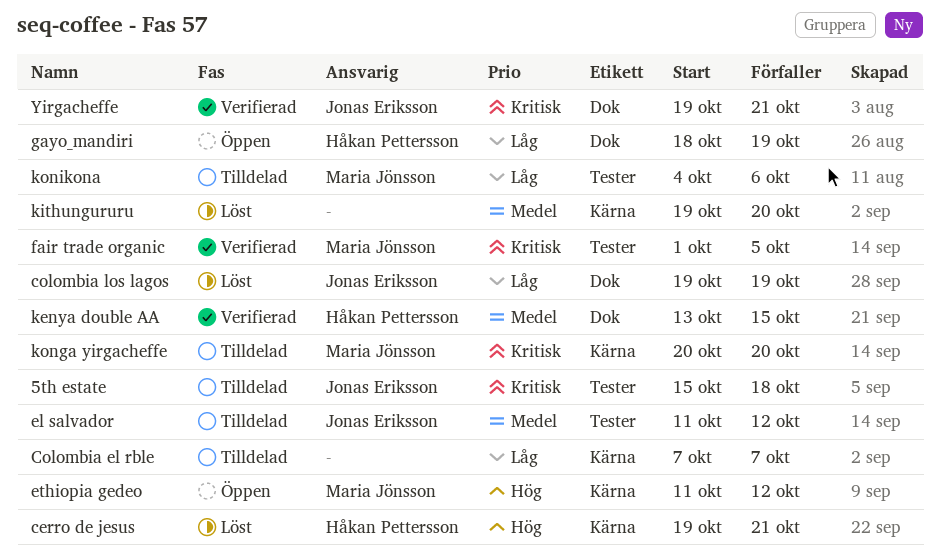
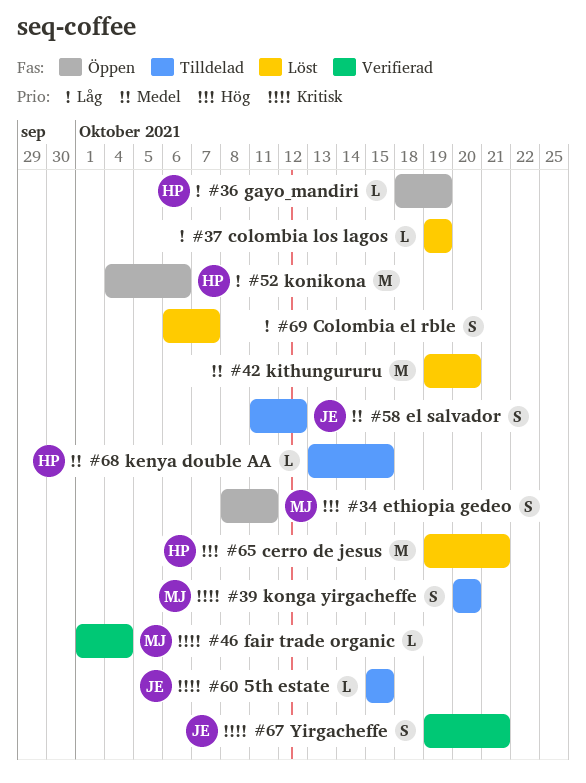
5th estate, due: Oct 18 -> Oct 15
Colombia el rble, status: Tilldelad -> Löst
Colombia el rble, start: Oct 7 -> Oct 6
colombia los lagos, owner: Jonas Eriksson -> none
ethiopia gedeo, start: Oct 11 -> Oct 8
ethiopia gedeo, due: Oct 12 -> Oct 11
fair trade organic, due: Oct 5 -> Oct 4
kenya double AA, status: Verifierad -> Tilldelad
konikona, status: Tilldelad -> Öppen
konikona, owner: Maria Jönsson -> Håkan Pettersson

